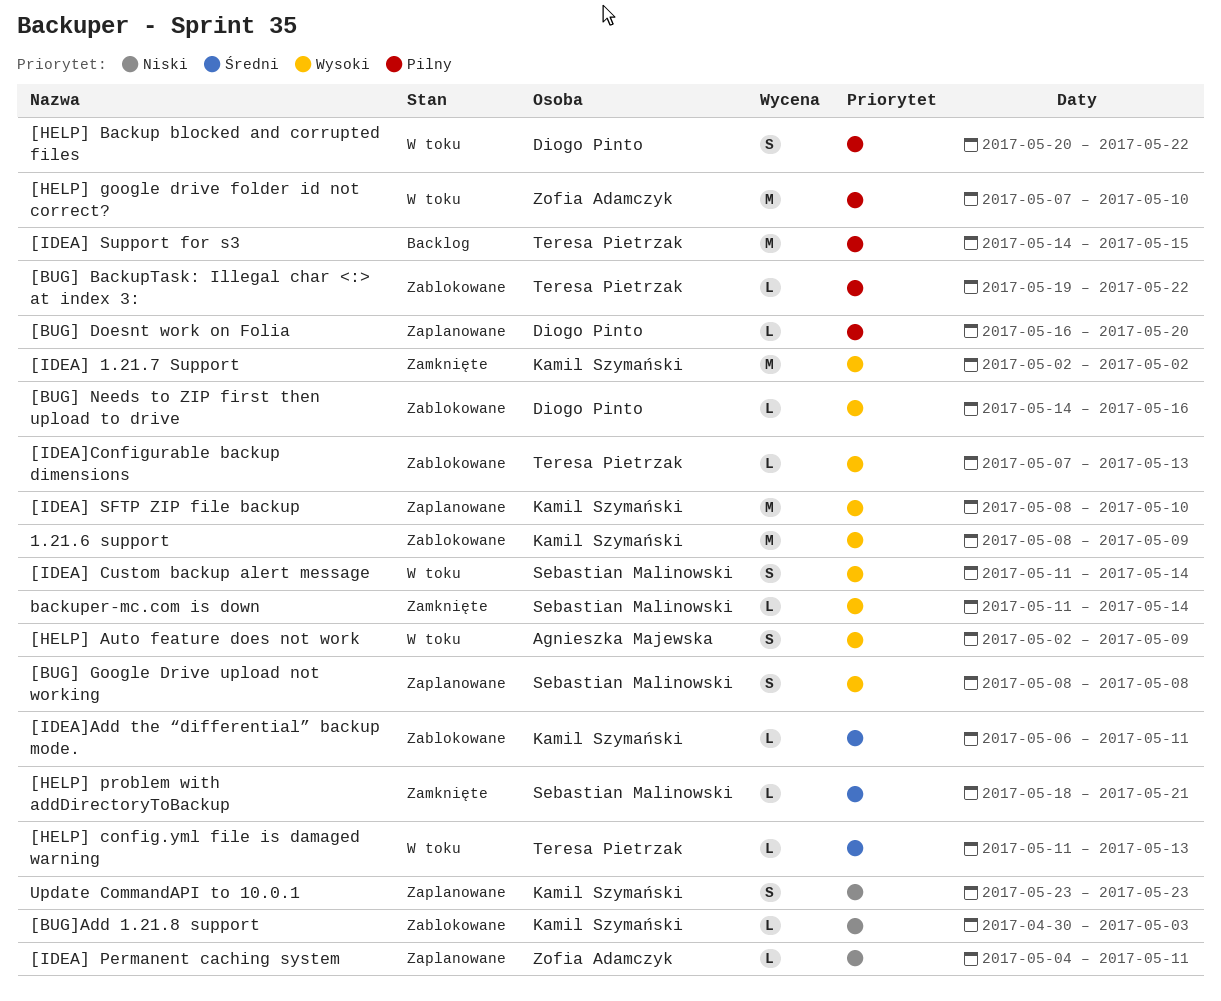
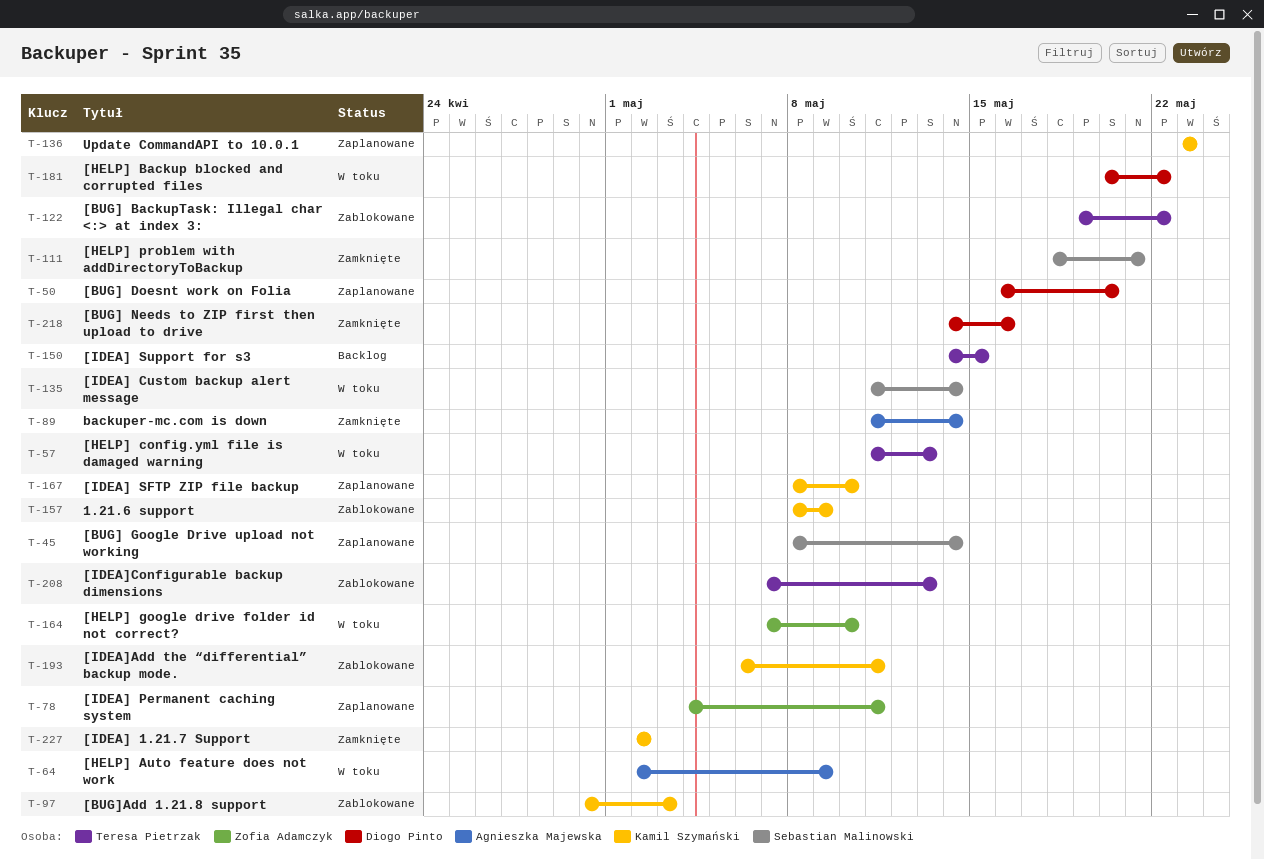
[BUG] Google Drive upload not working, due: May 8 -> May 14
[BUG] Needs to ZIP first then upload to drive, status: Zablokowane -> Zamknięte
backuper-mc.com is down, owner: Sebastian Malinowski -> Agnieszka Majewska

